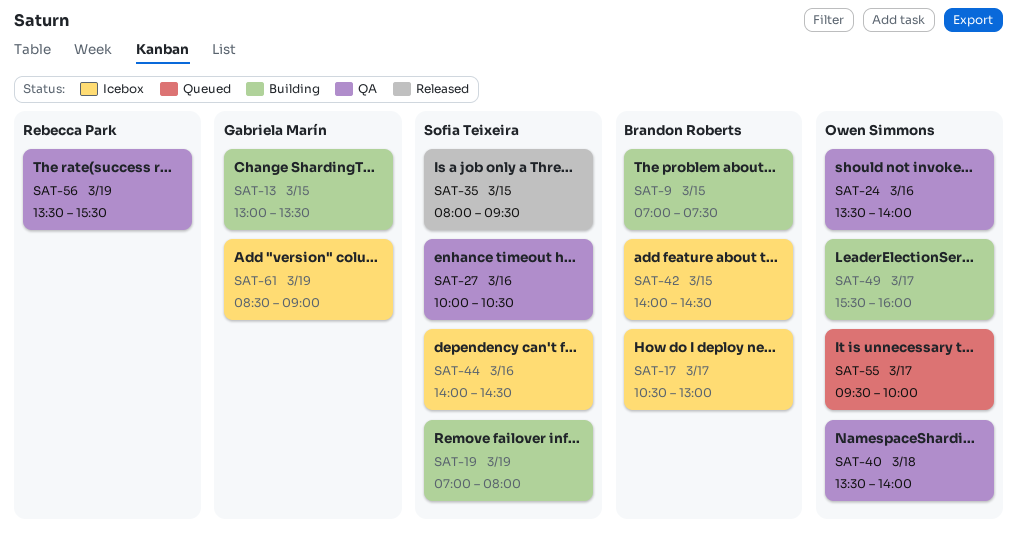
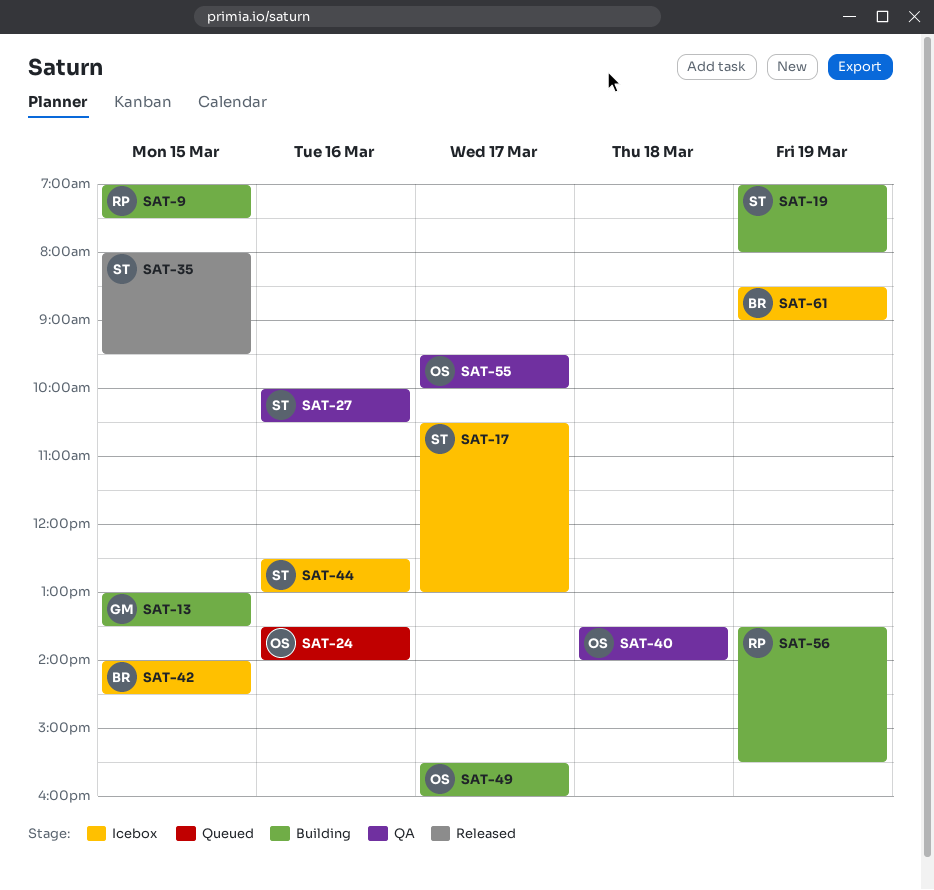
SAT-9, owner: Brandon Roberts -> Rebecca Park
SAT-17, owner: Brandon Roberts -> Sofia Teixeira
SAT-24, status: QA -> Queued
SAT-44, begins: 14:00 -> 12:30
SAT-44, ends: 14:30 -> 13:00
SAT-55, status: Queued -> QA
SAT-56, status: QA -> Building
SAT-61, owner: Gabriela Marín -> Brandon Roberts

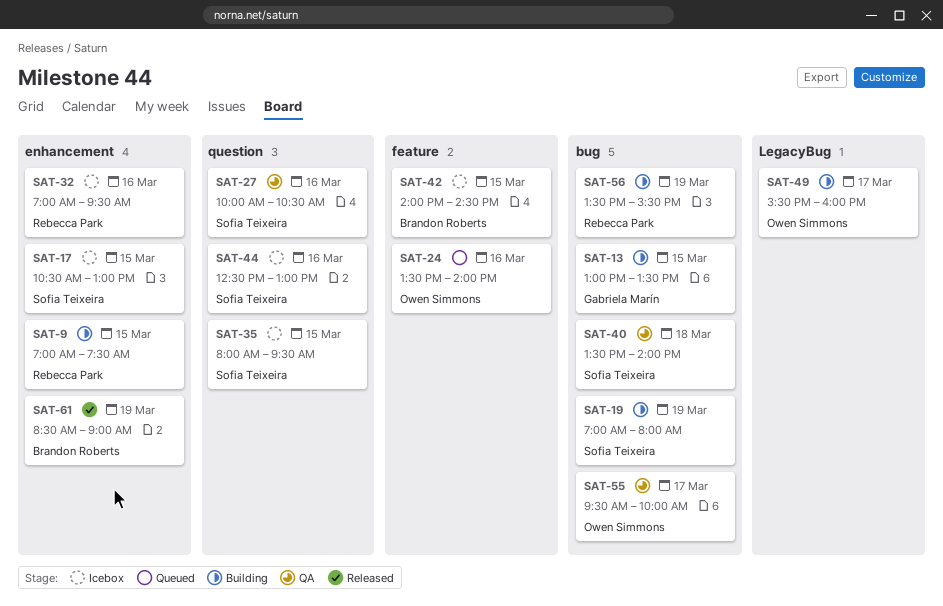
SAT-17, day: Mar 17 -> Mar 15
SAT-32: none -> present
SAT-35, status: Released -> Icebox
SAT-40, owner: Owen Simmons -> Sofia Teixeira
SAT-61, status: Icebox -> Released

